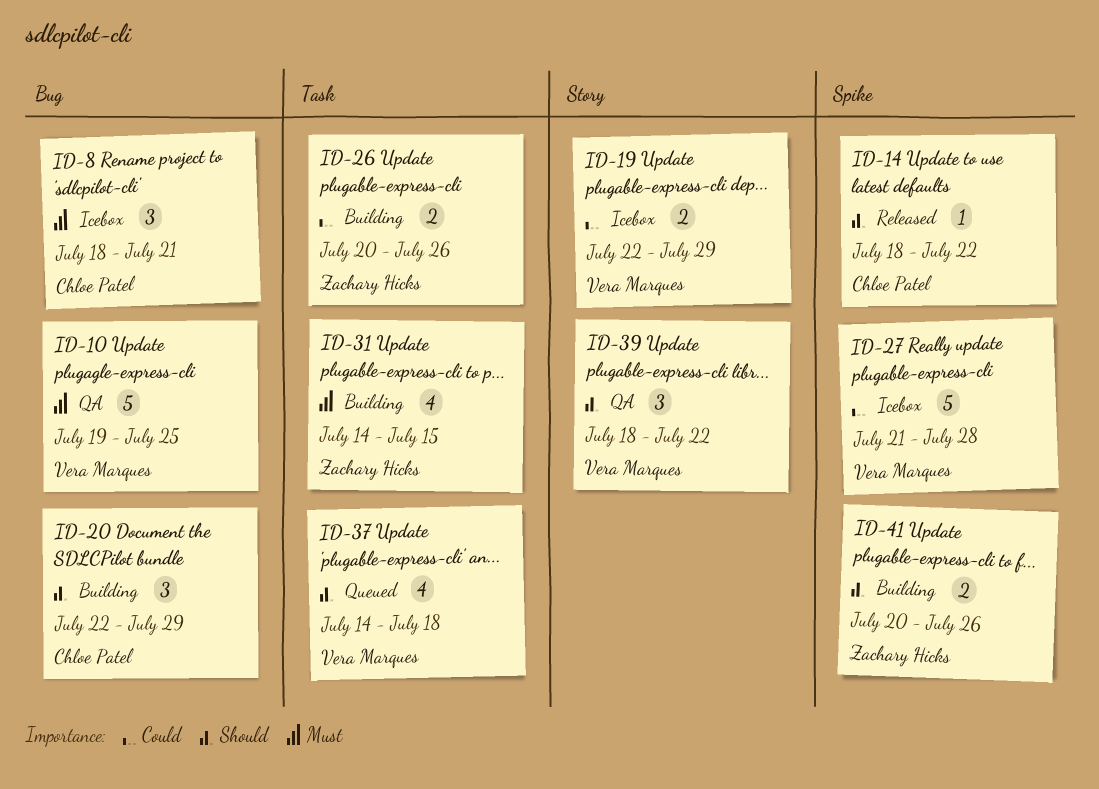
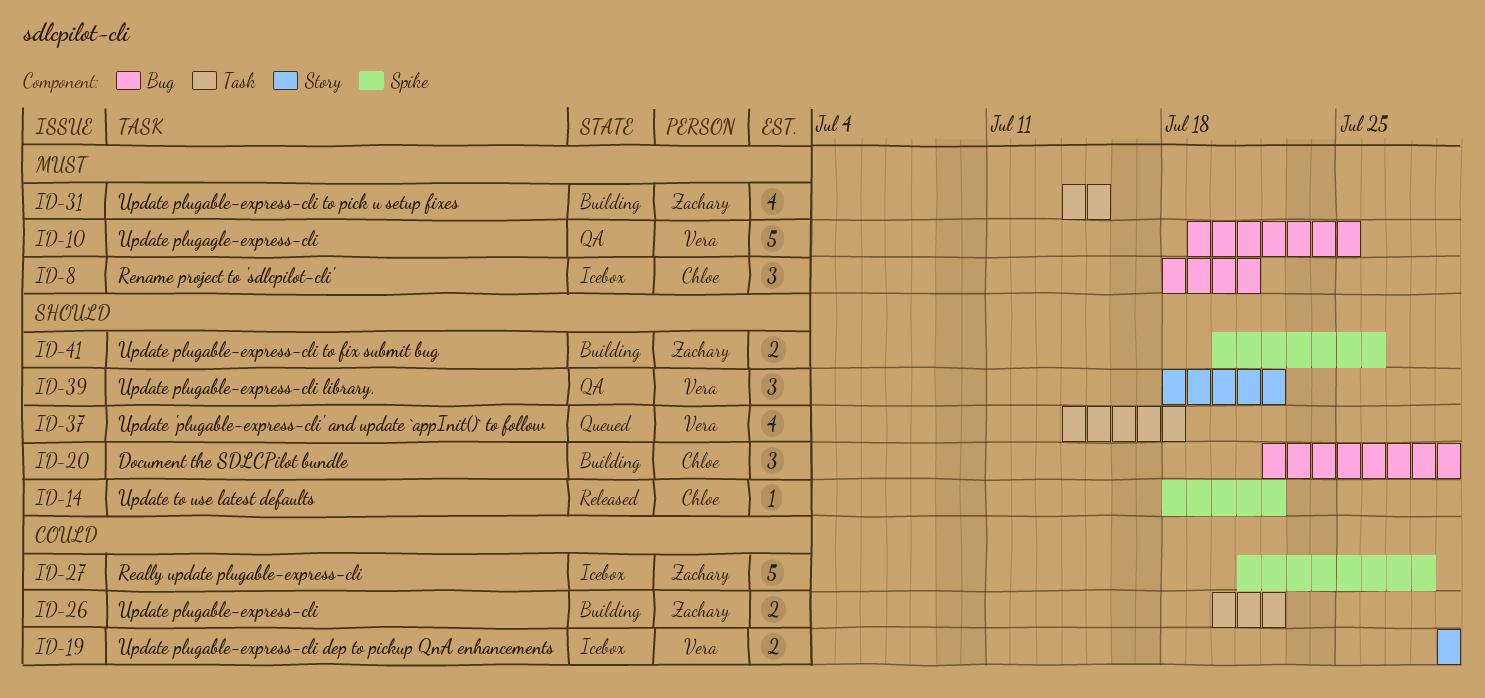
ID-19, start: Jul 22 -> Jul 29
ID-26, due: Jul 26 -> Jul 22
ID-27, owner: Vera Marques -> Zachary Hicks

